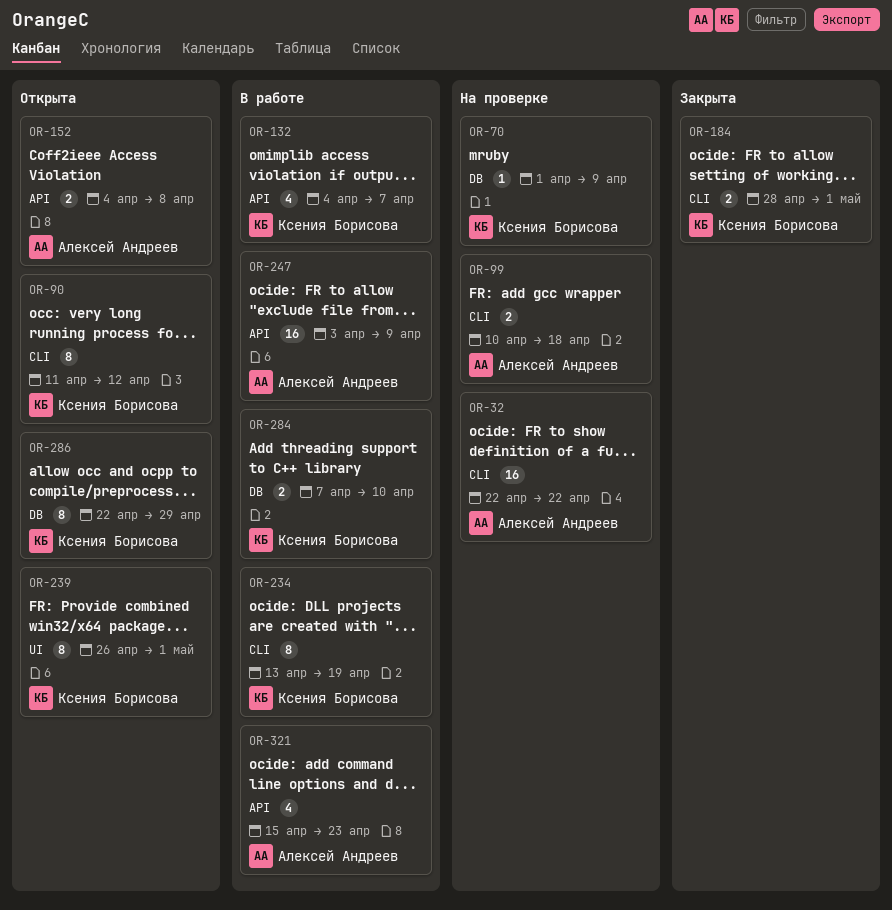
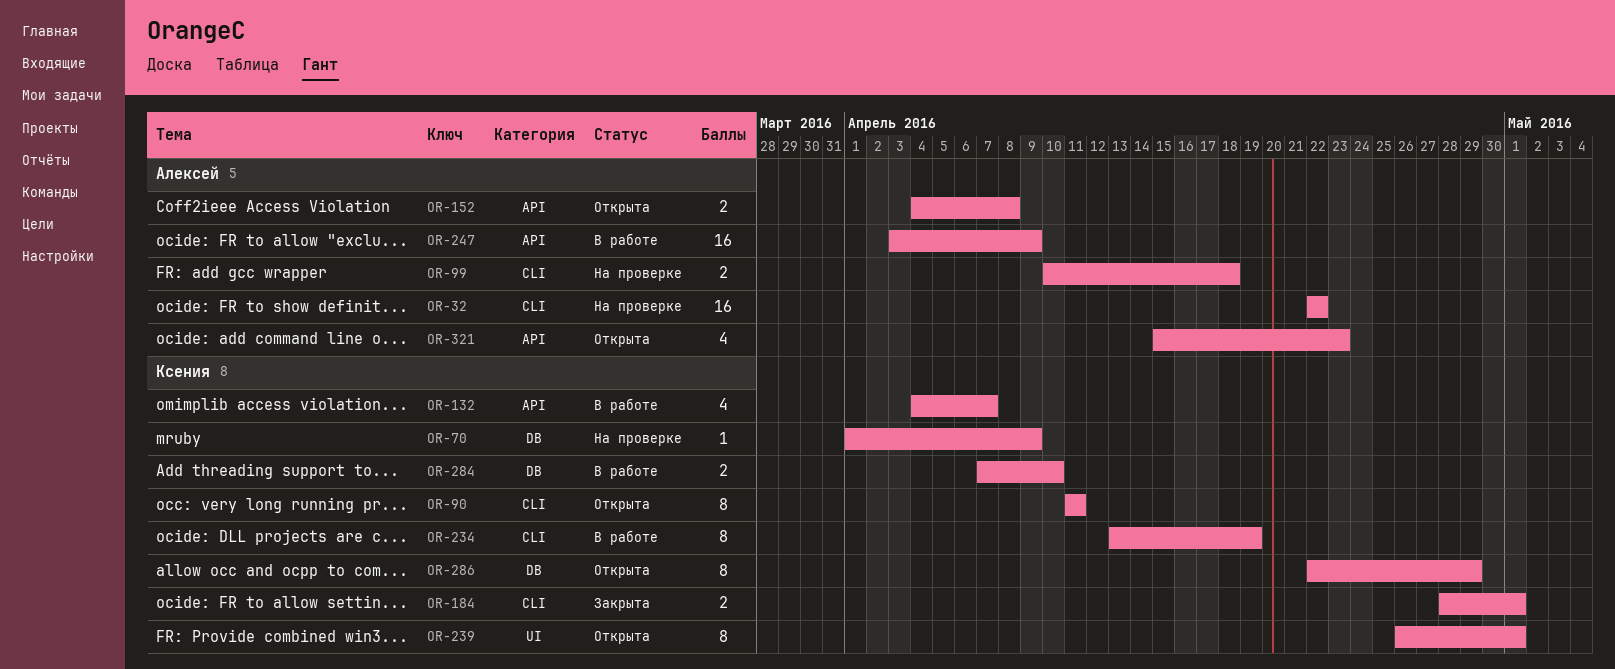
OR-90, due: Apr 12 -> Apr 11
OR-321, status: В работе -> Открыта

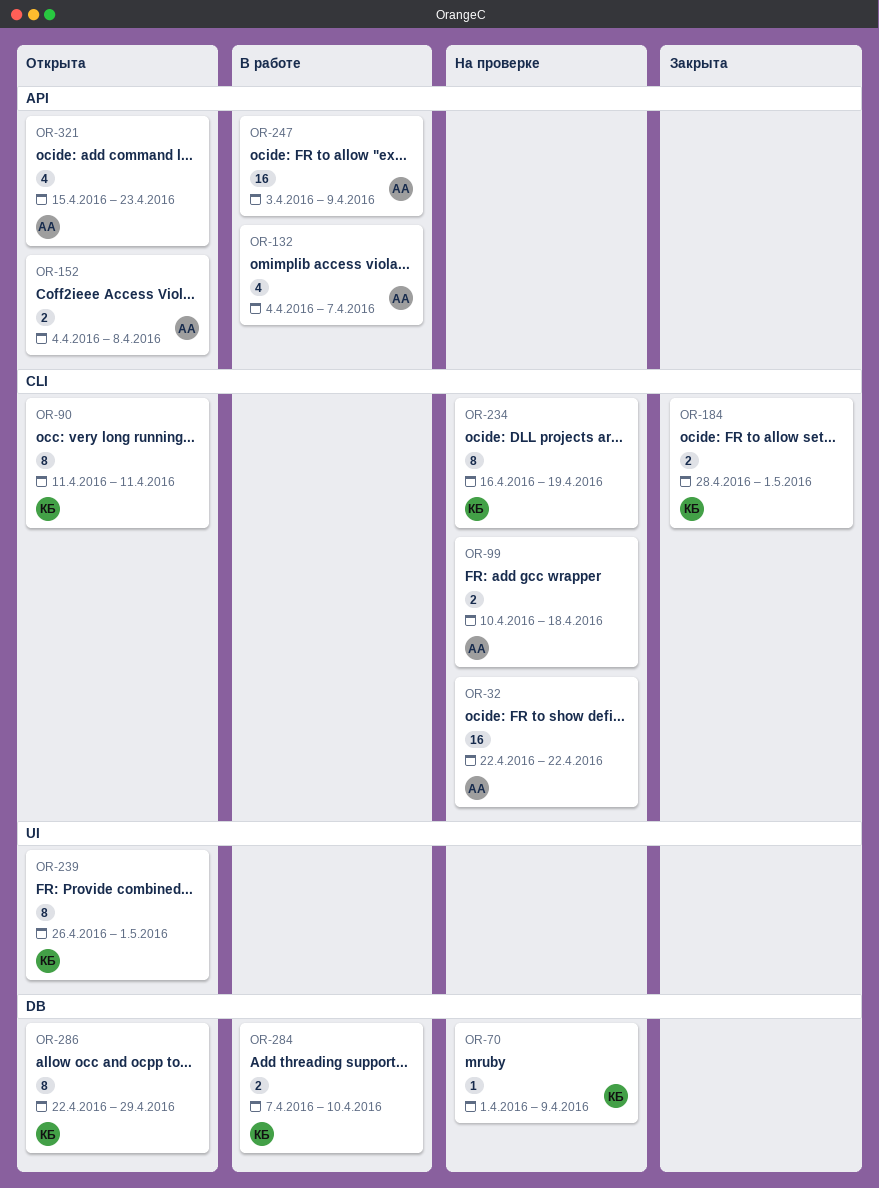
OR-132, owner: Ксения -> Алексей
OR-234, status: В работе -> На проверке
OR-234, start: Apr 13 -> Apr 16

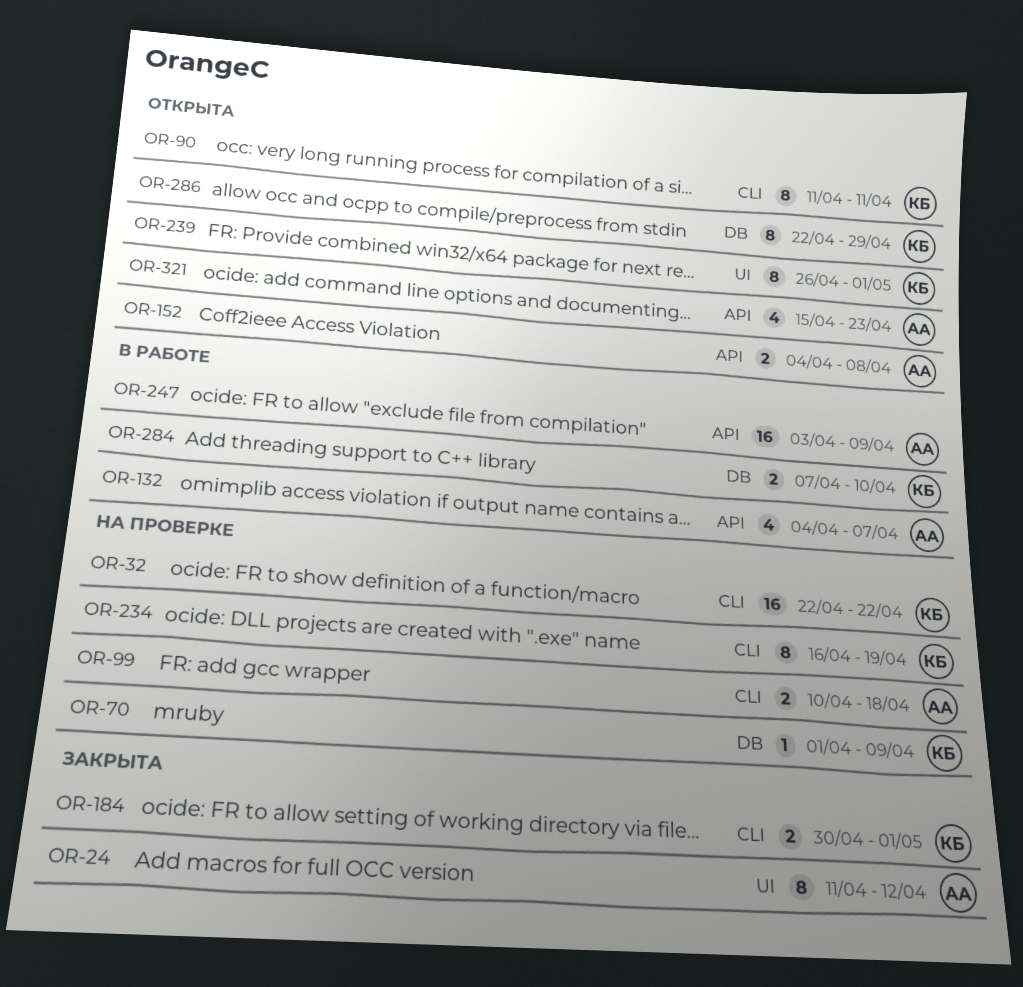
OR-24: none -> present
OR-32, owner: АА -> КБ
OR-184, start: Apr 28 -> Apr 30

